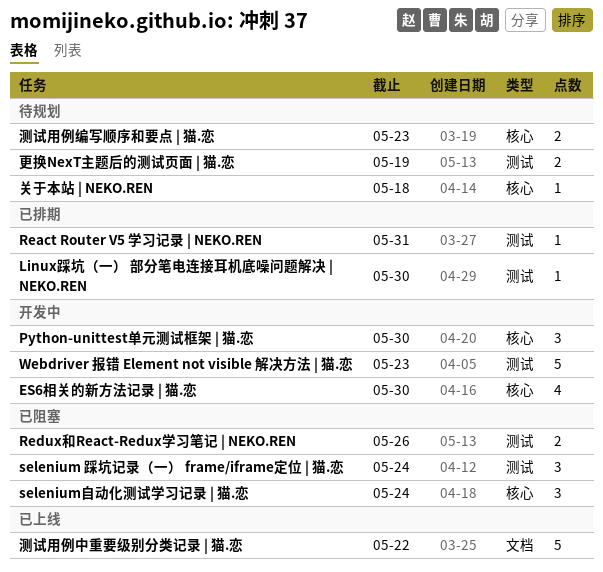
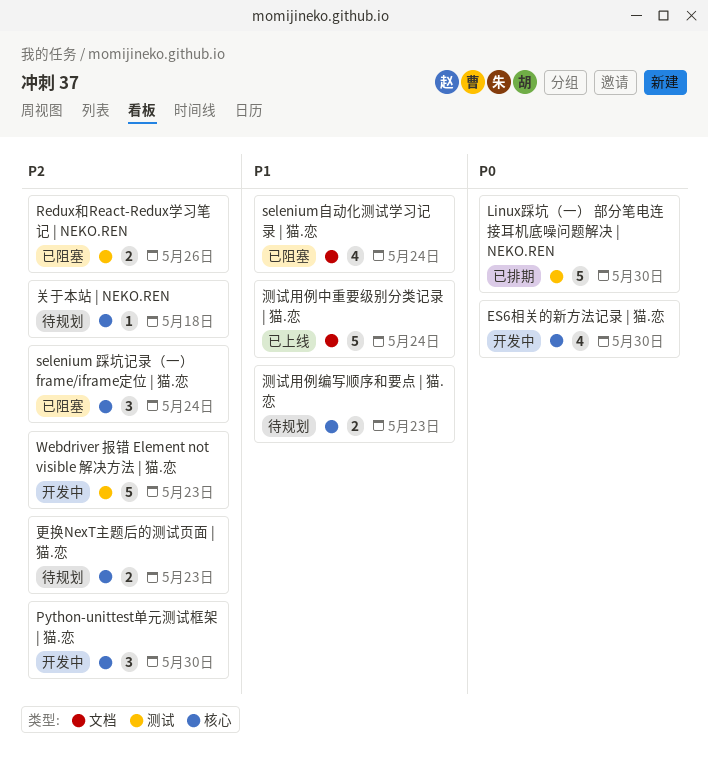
Linux踩坑（一） 部分笔电连接耳机底噪问题解决 | NEKO.REN, estimate: 1 -> 5
React Router V5 学习记录 | NEKO.REN: present -> none
selenium 踩坑记录（一） frame/iframe定位 | 猫.恋, label: 测试 -> 核心
selenium自动化测试学习记录 | 猫.恋, label: 核心 -> 文档
selenium自动化测试学习记录 | 猫.恋, estimate: 3 -> 4
更换NexT主题后的测试页面 | 猫.恋, label: 测试 -> 核心
更换NexT主题后的测试页面 | 猫.恋, due: May 19 -> May 23
测试用例中重要级别分类记录 | 猫.恋, due: May 22 -> May 24

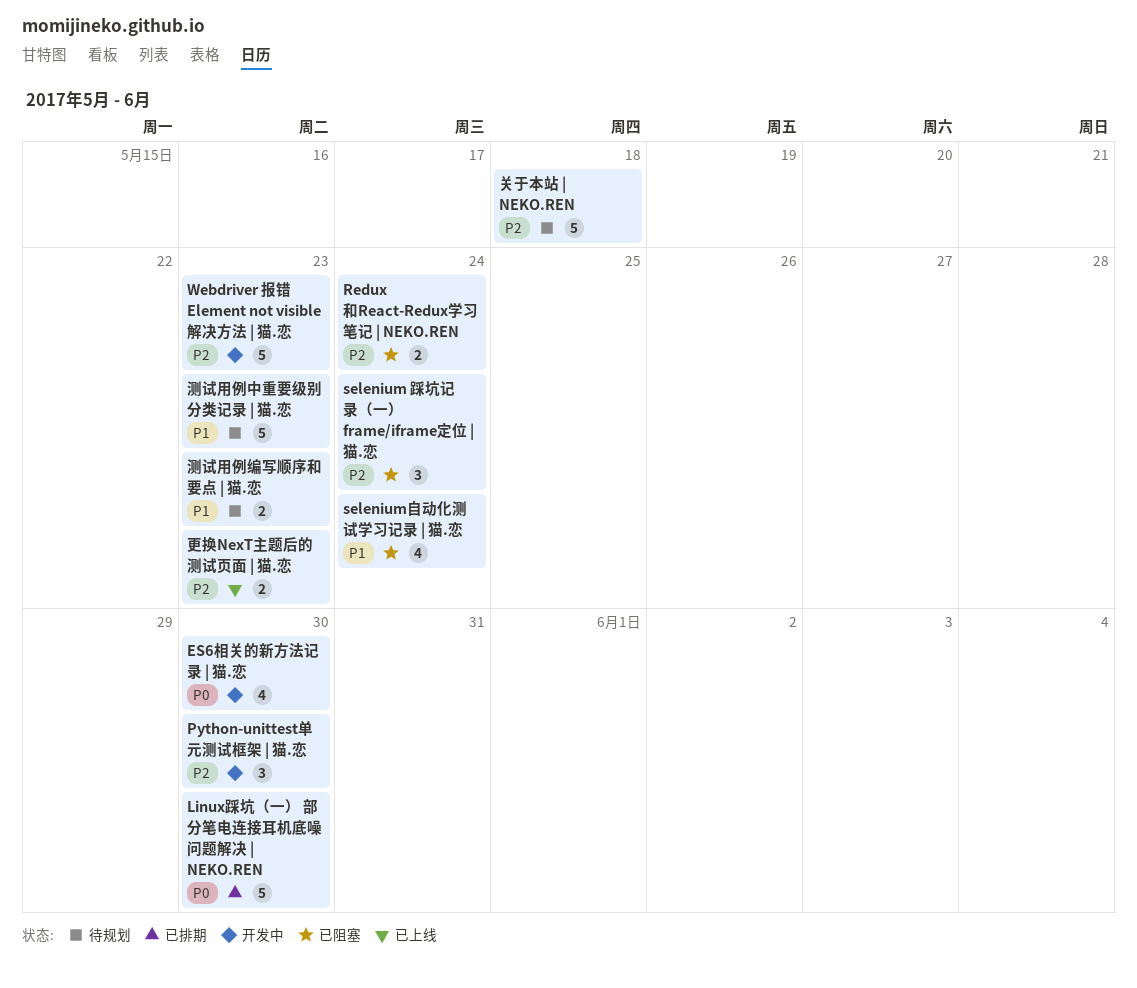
Redux和React-Redux学习笔记 | NEKO.REN, due: May 26 -> May 24
关于本站 | NEKO.REN, estimate: 1 -> 5
更换NexT主题后的测试页面 | 猫.恋, status: 待规划 -> 已上线
测试用例中重要级别分类记录 | 猫.恋, status: 已上线 -> 待规划
测试用例中重要级别分类记录 | 猫.恋, due: May 24 -> May 23

